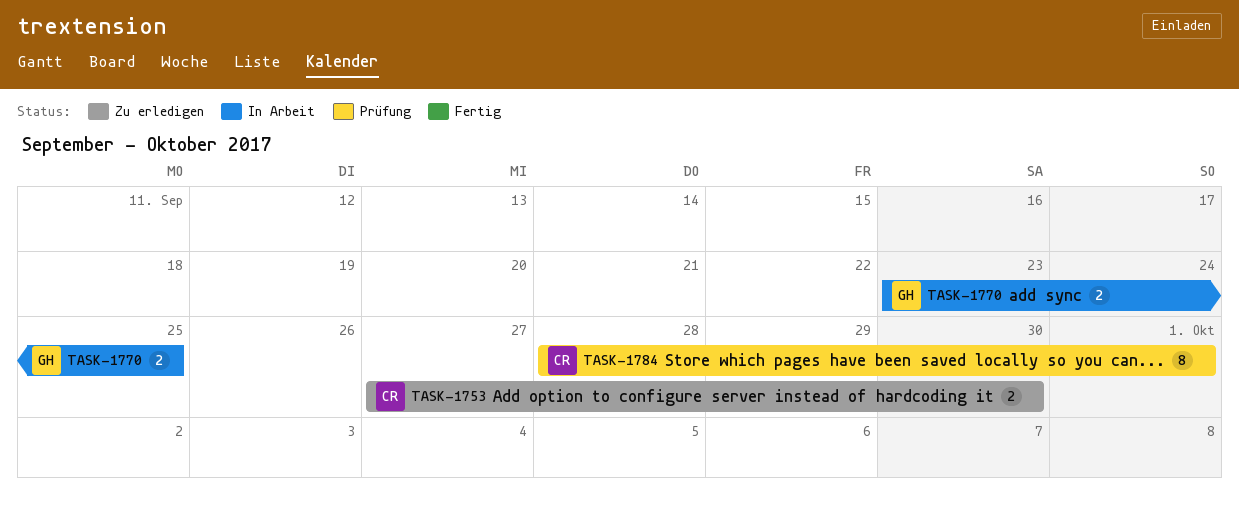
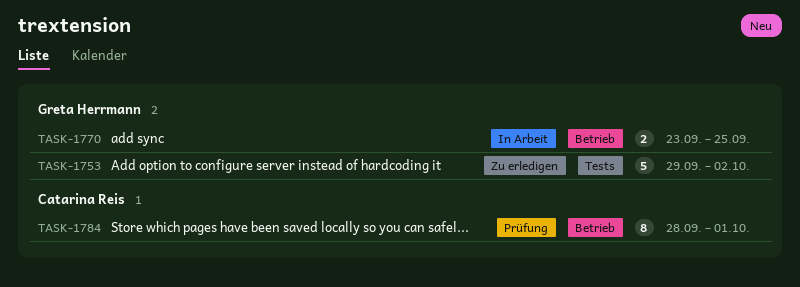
TASK-1753, owner: Catarina Reis -> Greta Herrmann
TASK-1753, estimate: 2 -> 5
TASK-1753, start: Sep 27 -> Sep 29
TASK-1753, due: Sep 30 -> Oct 2

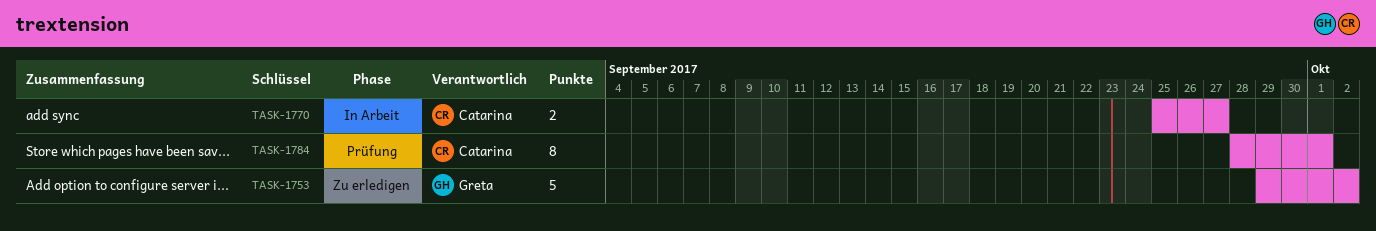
TASK-1770, owner: Greta Herrmann -> Catarina Reis
TASK-1770, start: Sep 23 -> Sep 25
TASK-1770, due: Sep 25 -> Sep 27

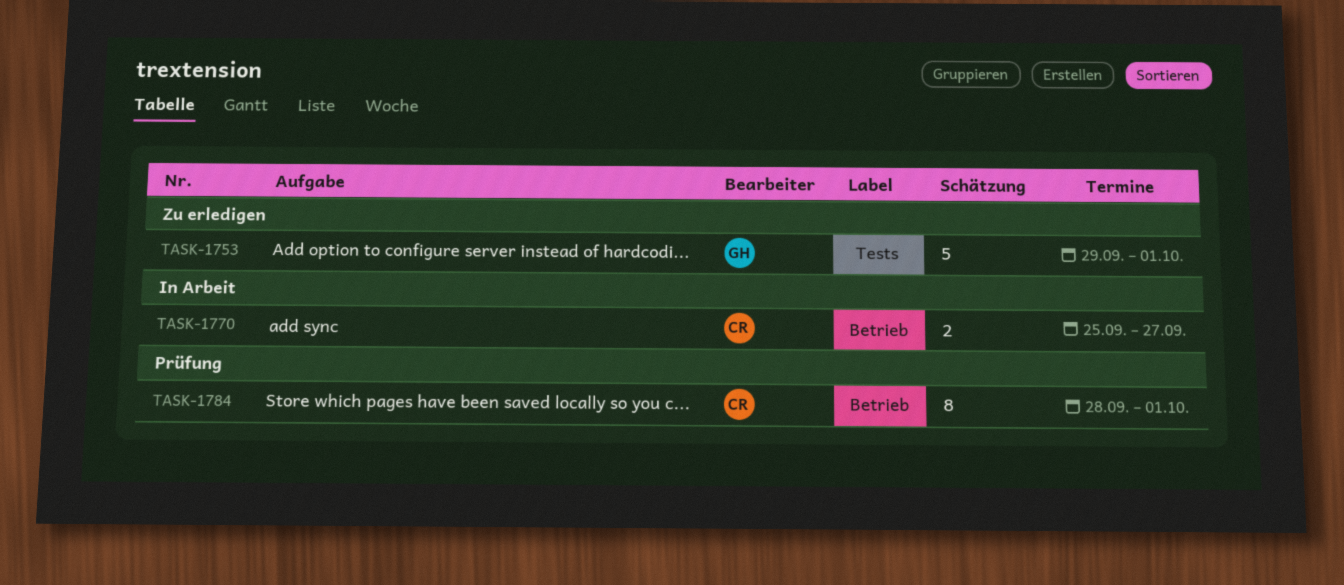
TASK-1753, due: Oct 2 -> Oct 1

